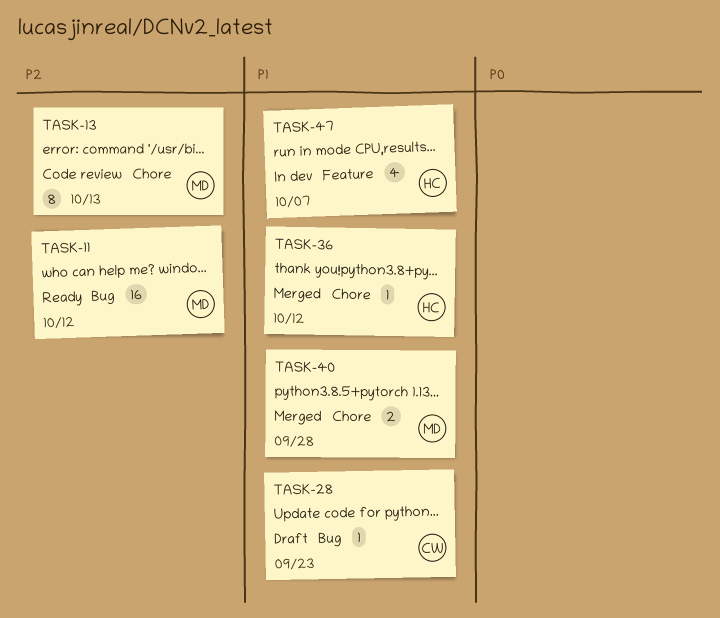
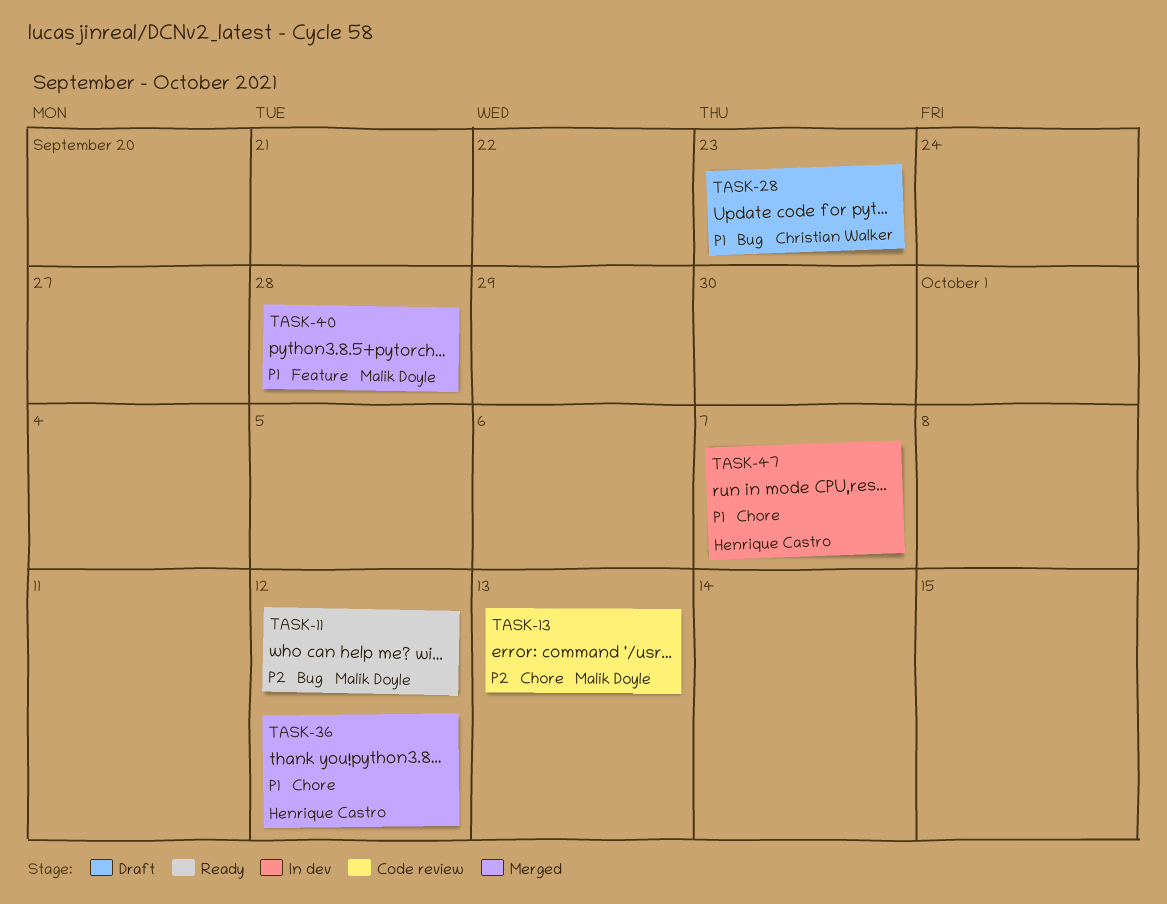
TASK-40, label: Chore -> Feature
TASK-47, label: Feature -> Chore

